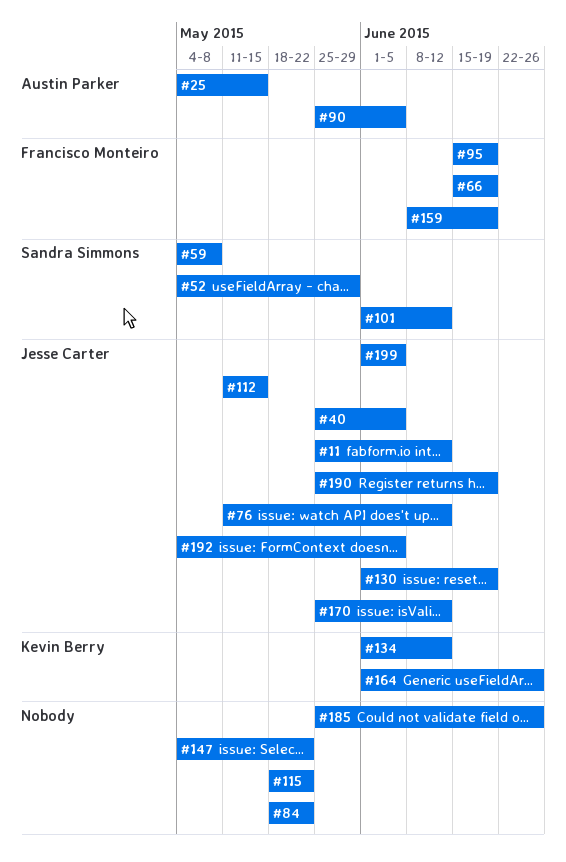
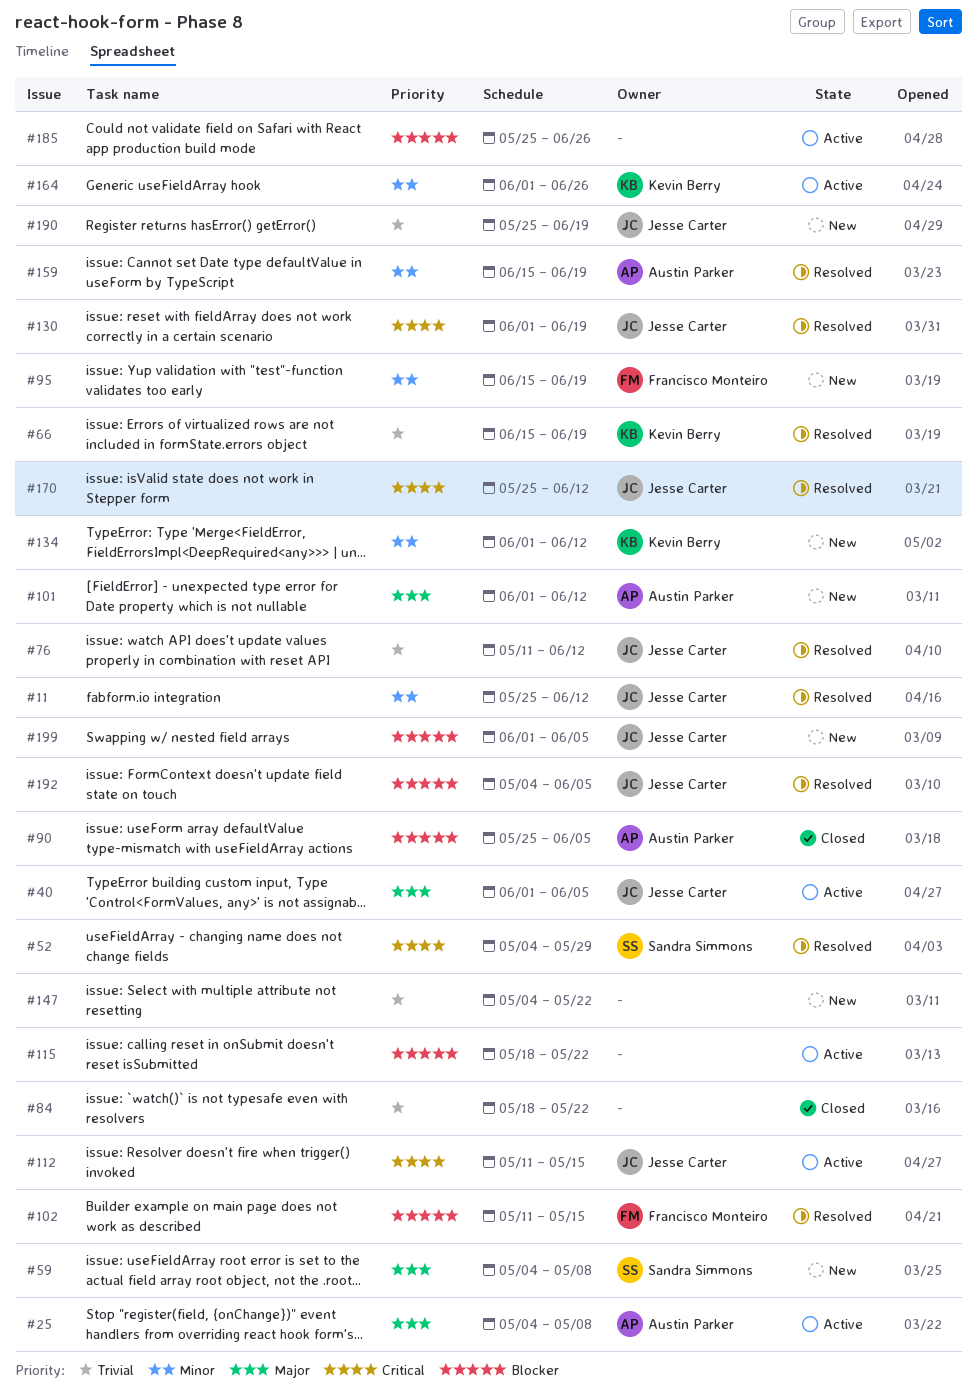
#25, due: May 15 -> May 8
#40, start: May 25 -> Jun 1
#66, owner: Francisco Monteiro -> Kevin Berry
#101, owner: Sandra Simmons -> Austin Parker
#102: none -> present
#159, owner: Francisco Monteiro -> Austin Parker
#159, start: Jun 8 -> Jun 15

